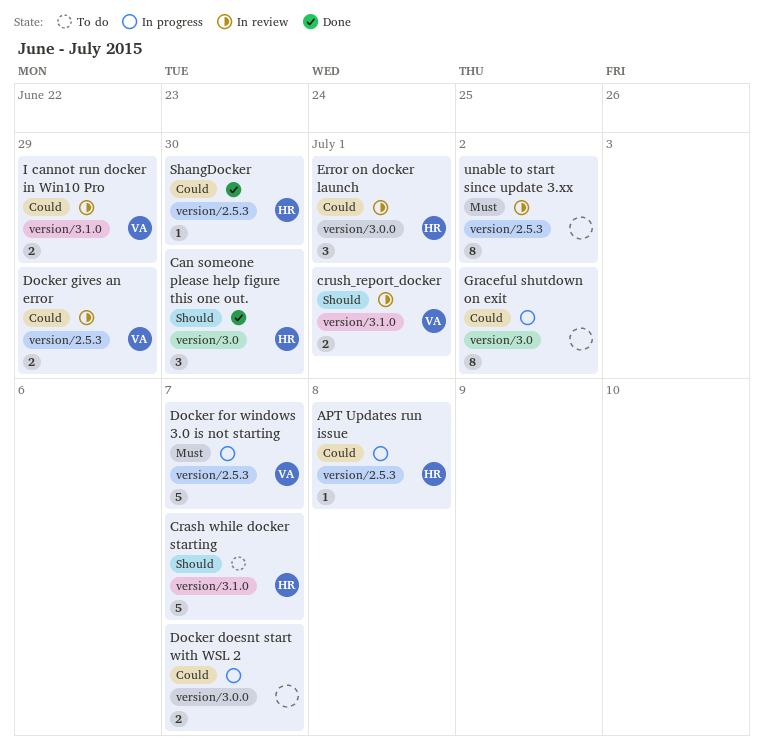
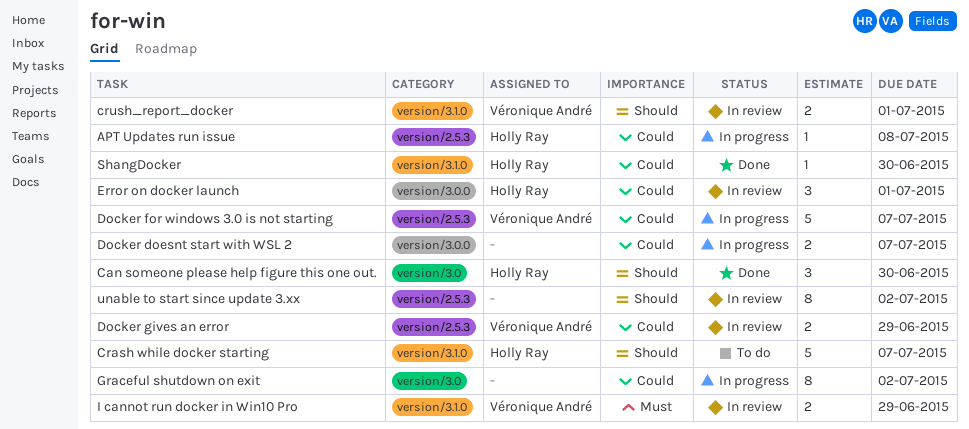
Docker for windows 3.0 is not starting, priority: Must -> Could
I cannot run docker in Win10 Pro, priority: Could -> Must
ShangDocker, label: version/2.5.3 -> version/3.1.0
unable to start since update 3.xx, priority: Must -> Should

